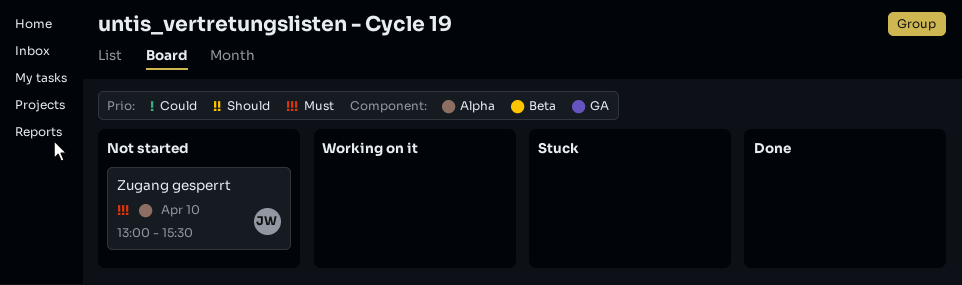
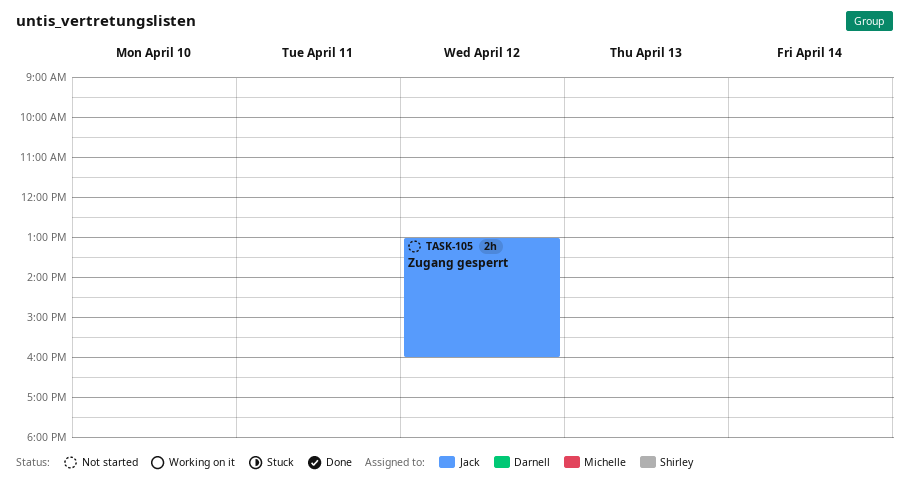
Zugang gesperrt, day: Apr 10 -> Apr 12
Zugang gesperrt, ends: 15:30 -> 16:00

